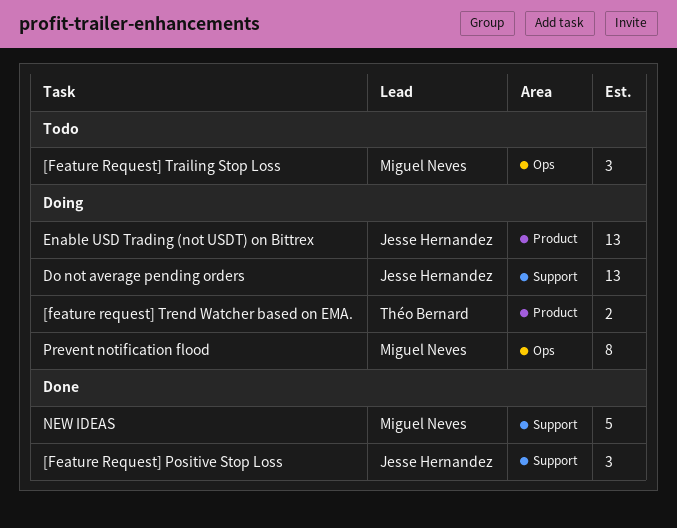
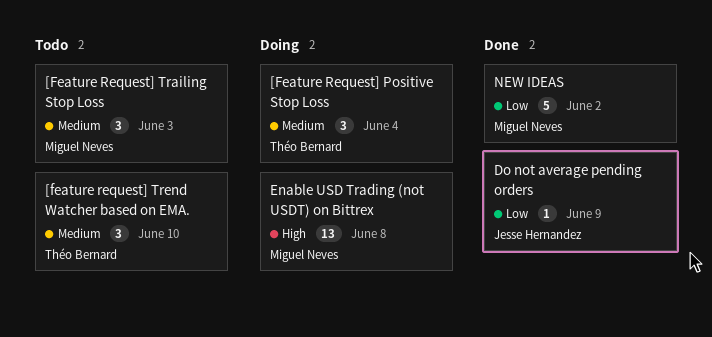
[Feature Request] Positive Stop Loss, status: Done -> Doing
[Feature Request] Positive Stop Loss, owner: Jesse Hernandez -> Théo Bernard
[feature request] Trend Watcher based on EMA., status: Doing -> Todo
[feature request] Trend Watcher based on EMA., estimate: 2 -> 3
Do not average pending orders, status: Doing -> Done
Do not average pending orders, estimate: 13 -> 1
Enable USD Trading (not USDT) on Bittrex, owner: Jesse Hernandez -> Miguel Neves
Prevent notification flood: present -> none

